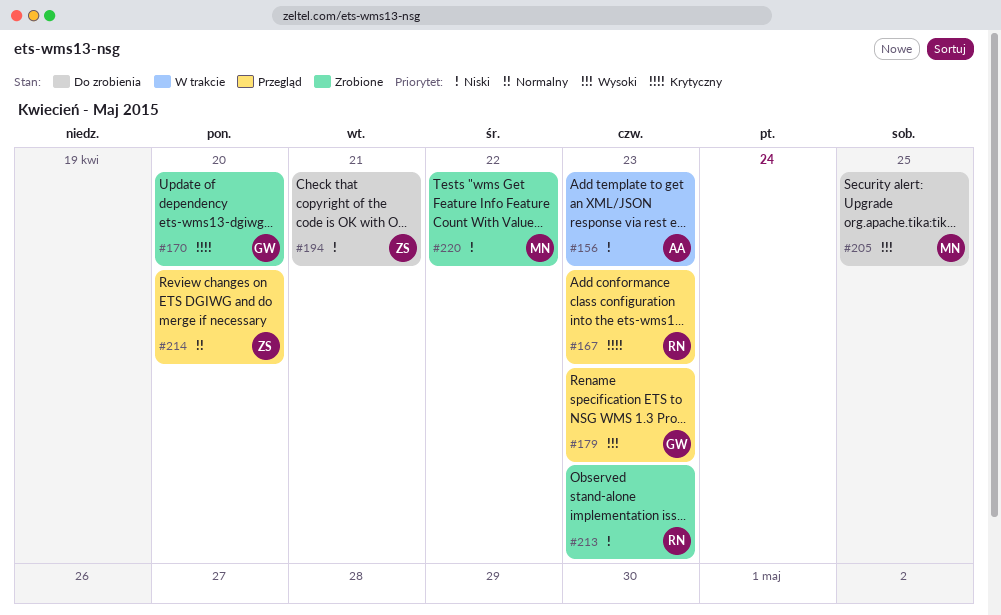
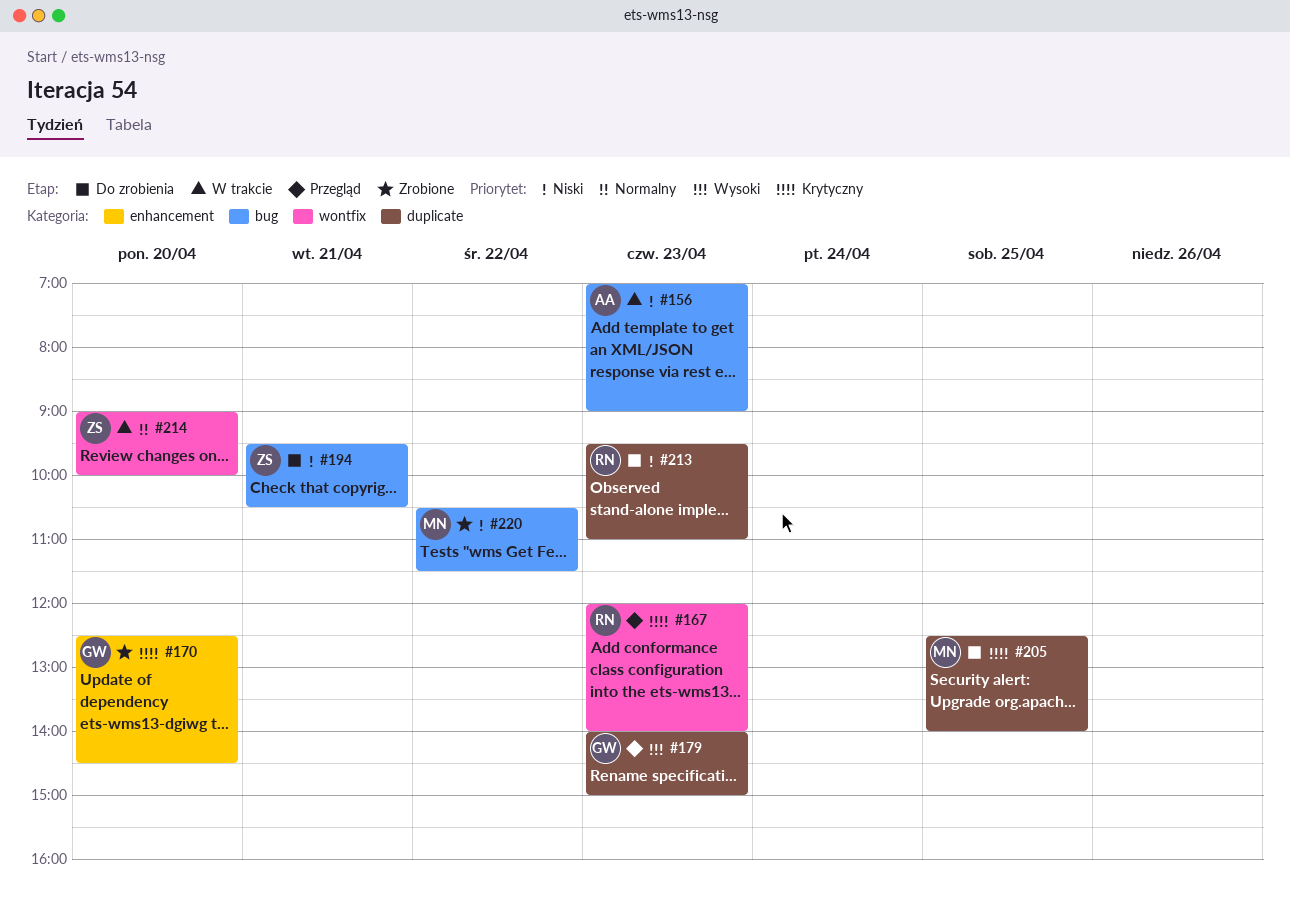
#205, priority: Wysoki -> Krytyczny
#213, status: Zrobione -> Do zrobienia
#214, status: Przegląd -> W trakcie

